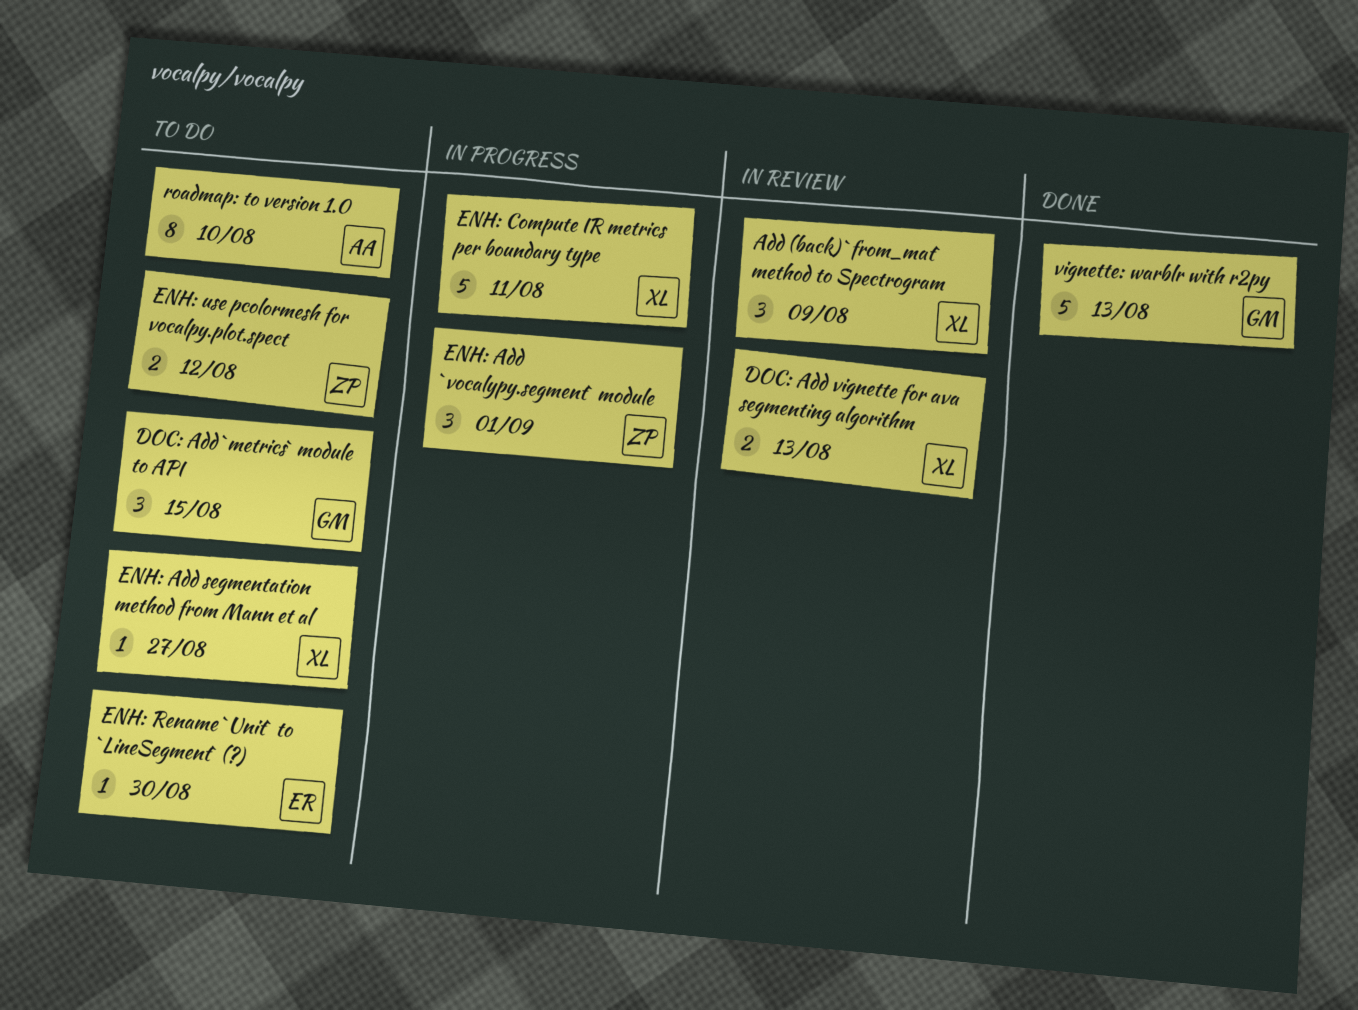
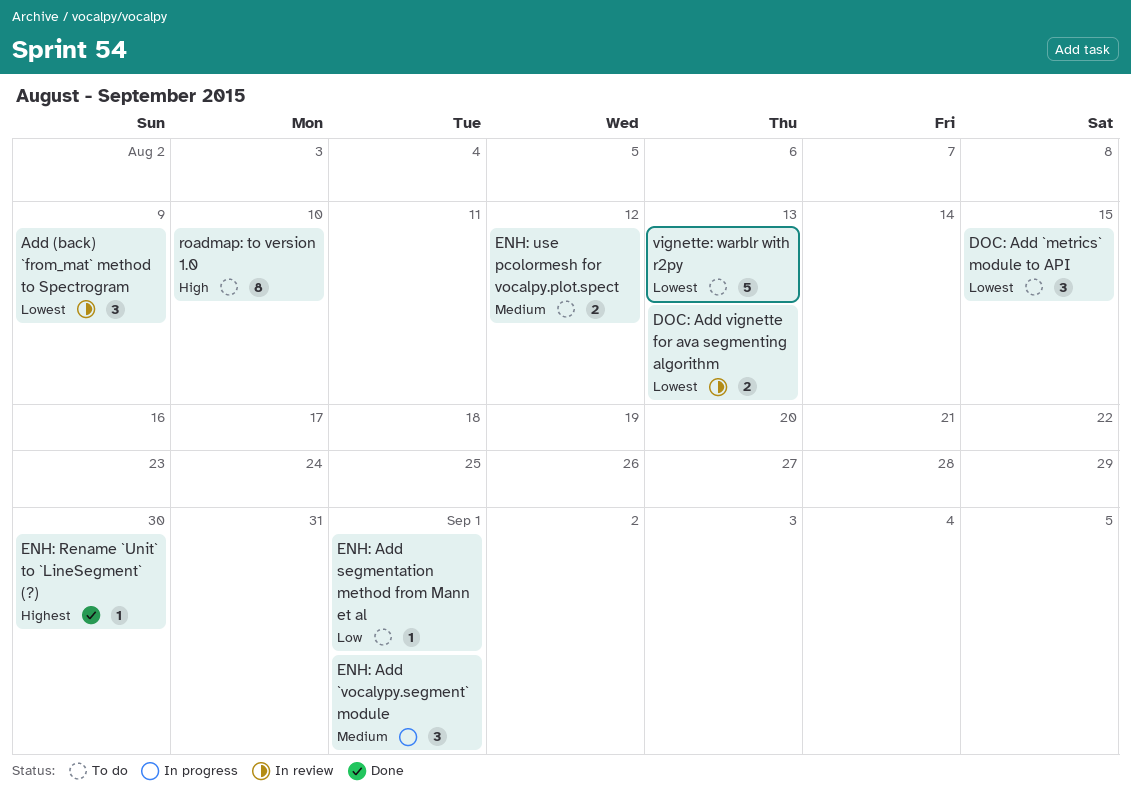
ENH: Add segmentation method from Mann et al, due: Aug 27 -> Sep 1
ENH: Compute IR metrics per boundary type: present -> none
ENH: Rename `Unit` to `LineSegment` (?), status: To do -> Done
vignette: warblr with r2py, status: Done -> To do

